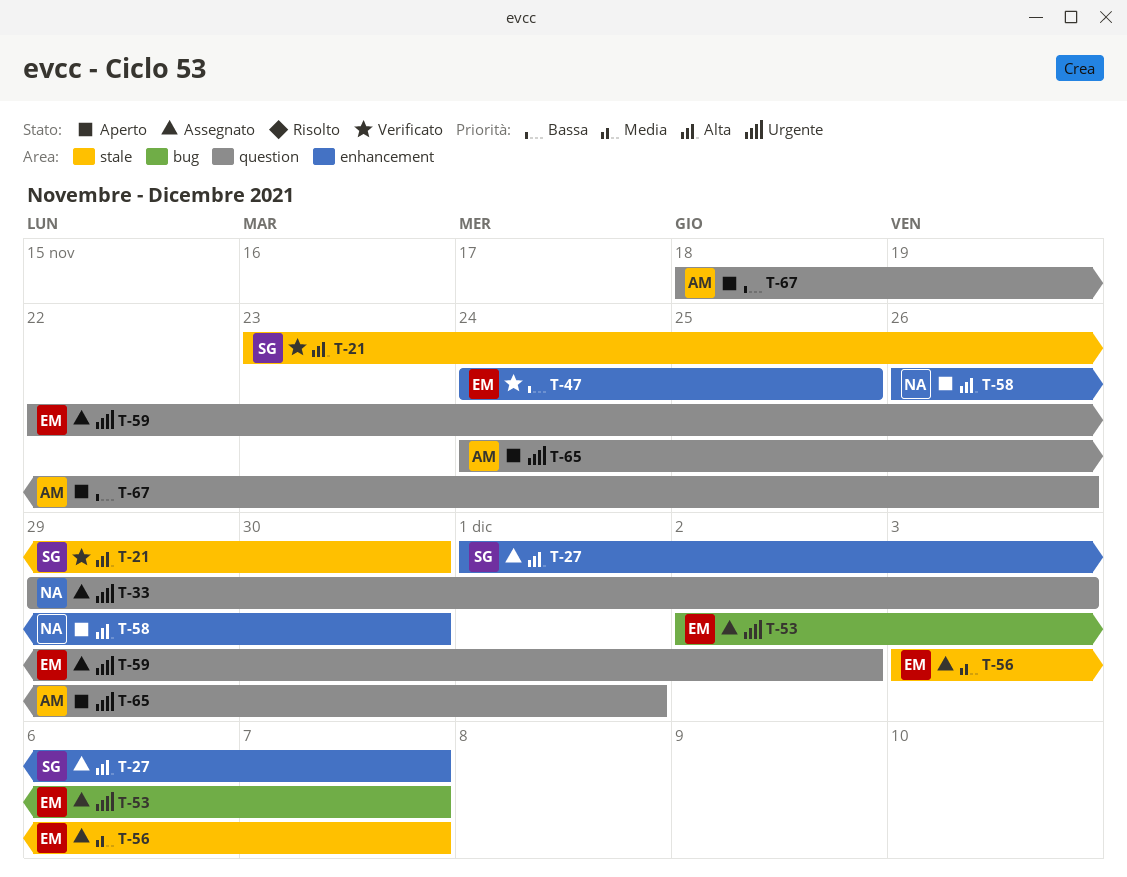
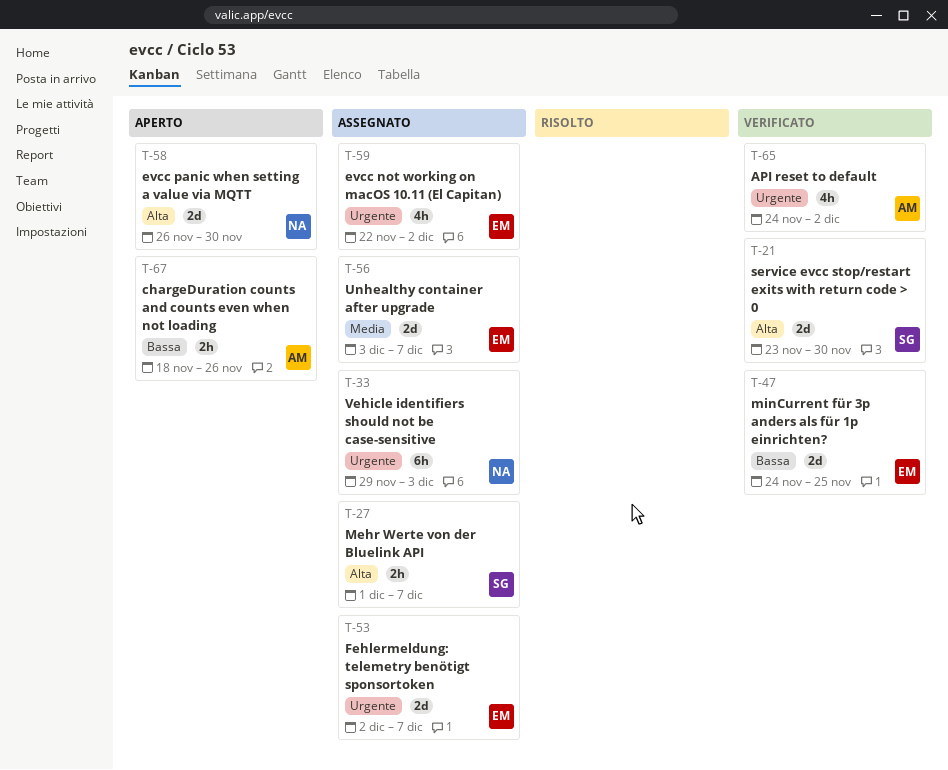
T-65, status: Aperto -> Verificato
T-65, due: Dec 1 -> Dec 2

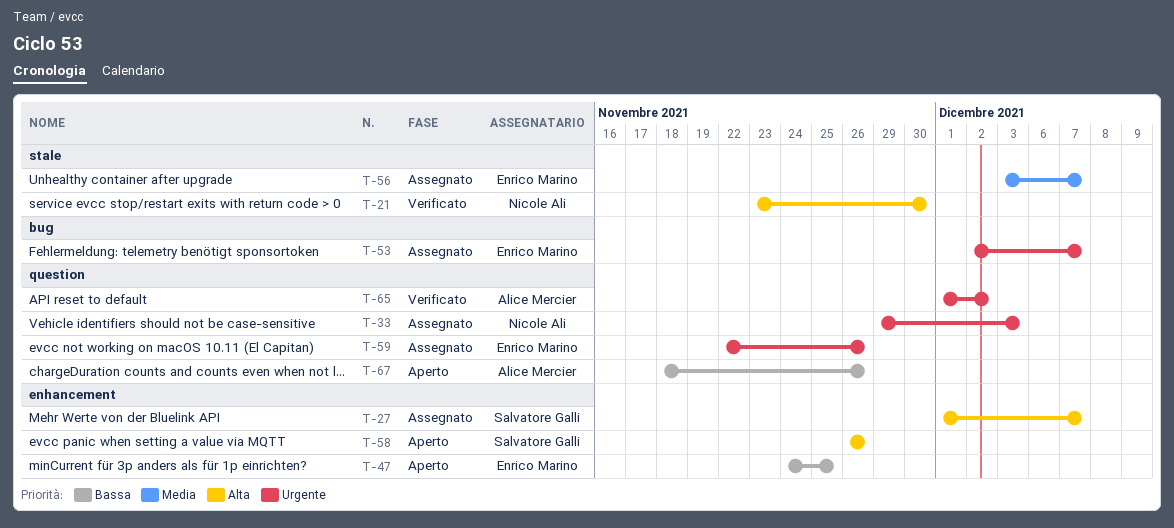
T-21, owner: Salvatore Galli -> Nicole Ali
T-47, status: Verificato -> Aperto
T-58, owner: Nicole Ali -> Salvatore Galli
T-58, due: Nov 30 -> Nov 26
T-59, due: Dec 2 -> Nov 26
T-65, start: Nov 24 -> Dec 1

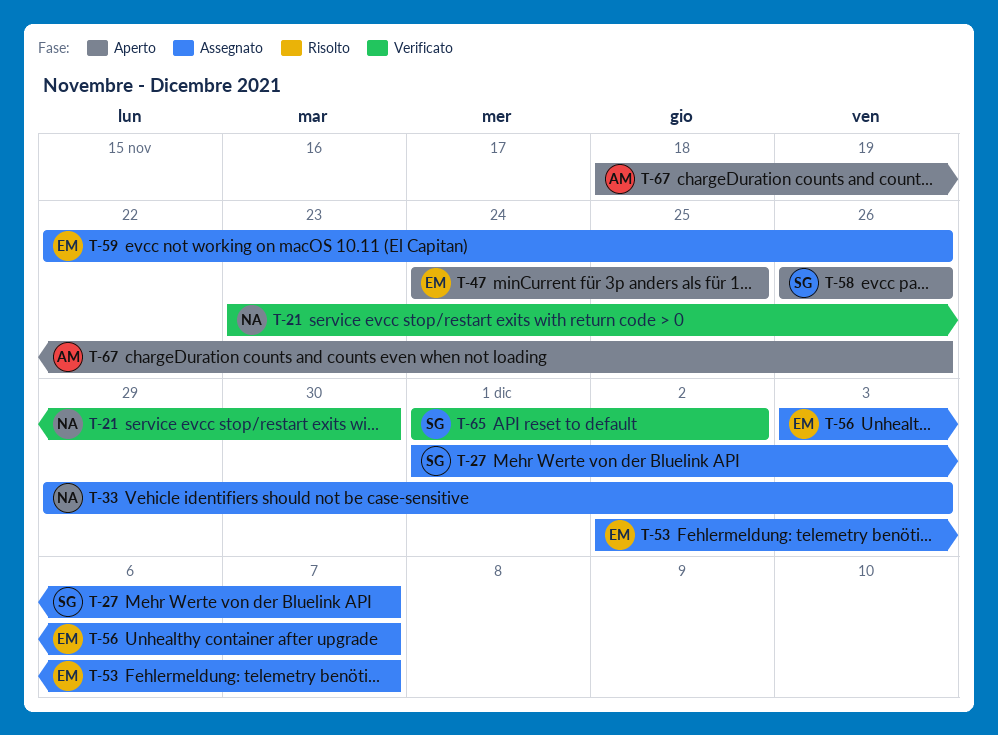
T-65, owner: Alice Mercier -> Salvatore Galli

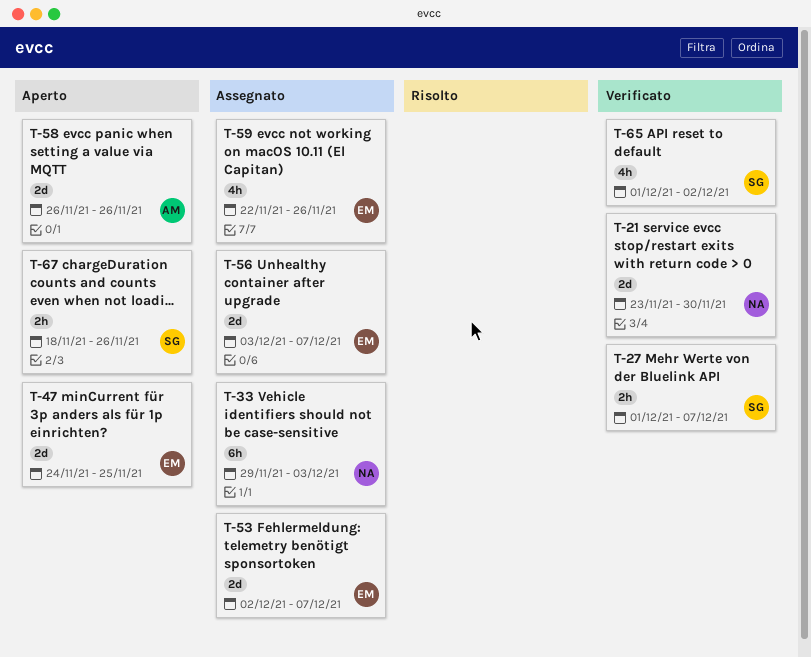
T-27, status: Assegnato -> Verificato
T-58, owner: SG -> AM
T-67, owner: AM -> SG

